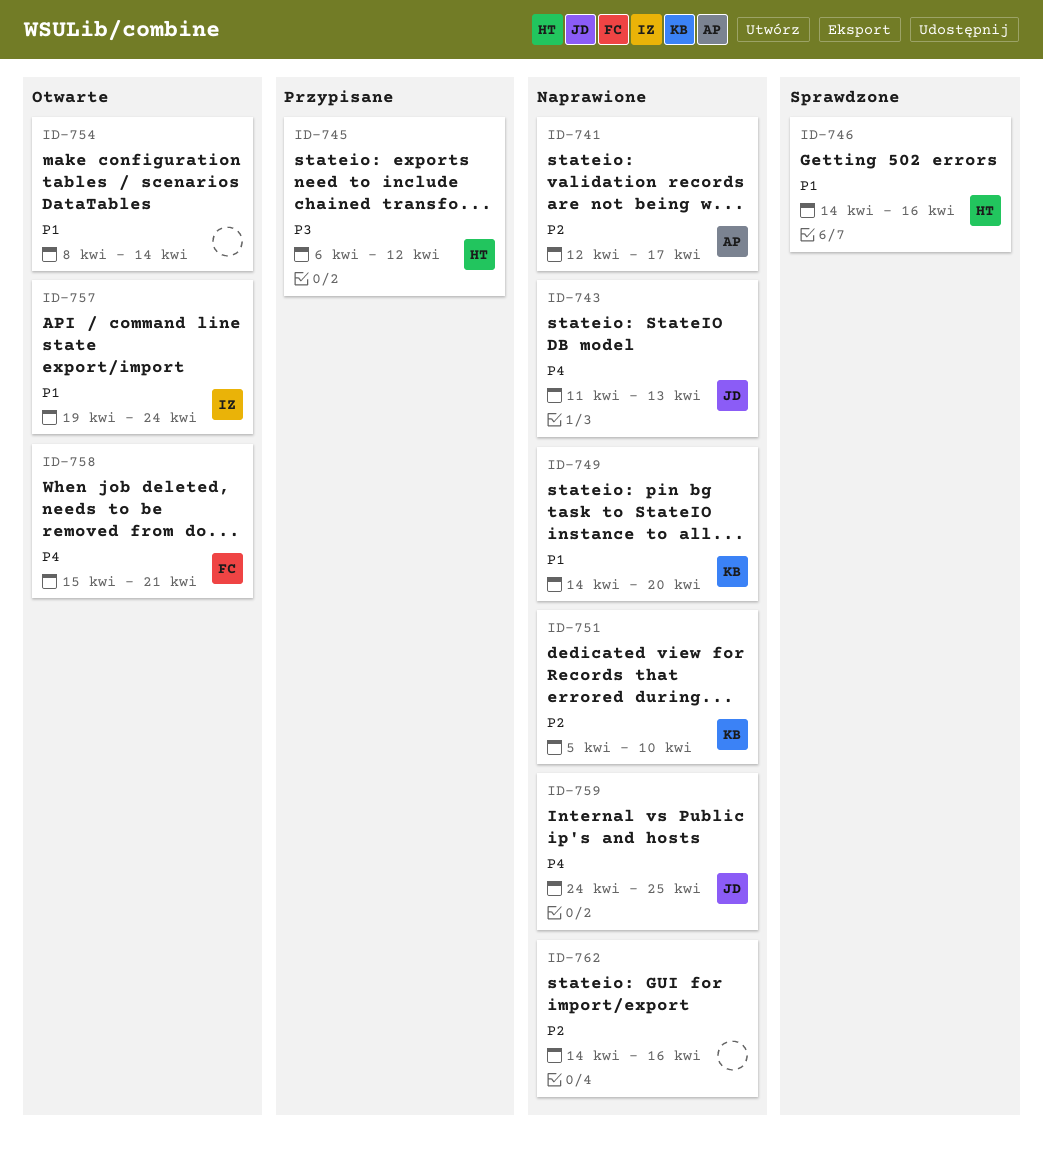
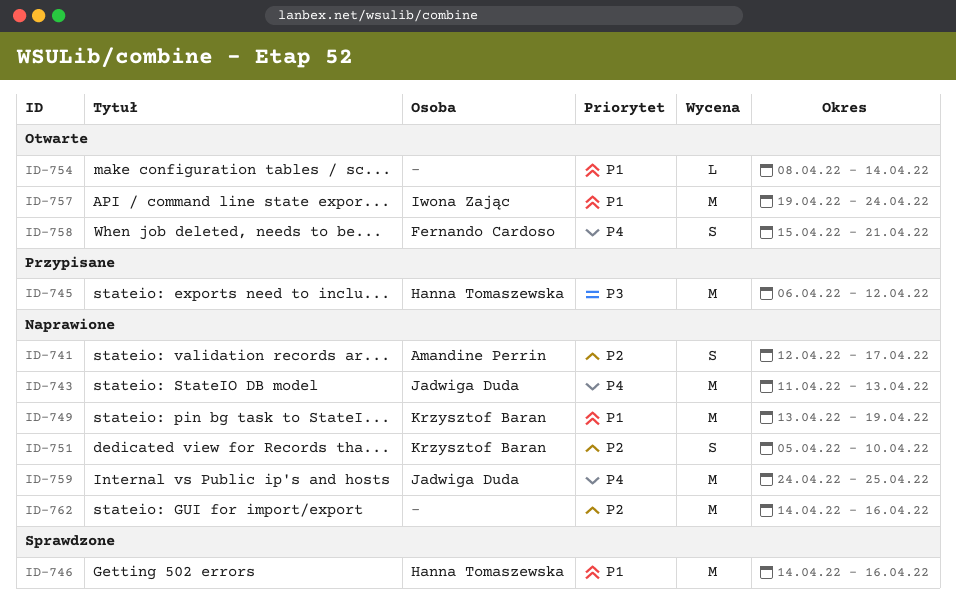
ID-749, start: Apr 14 -> Apr 13
ID-749, due: Apr 20 -> Apr 19

